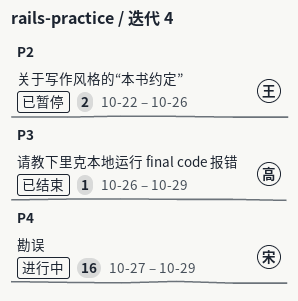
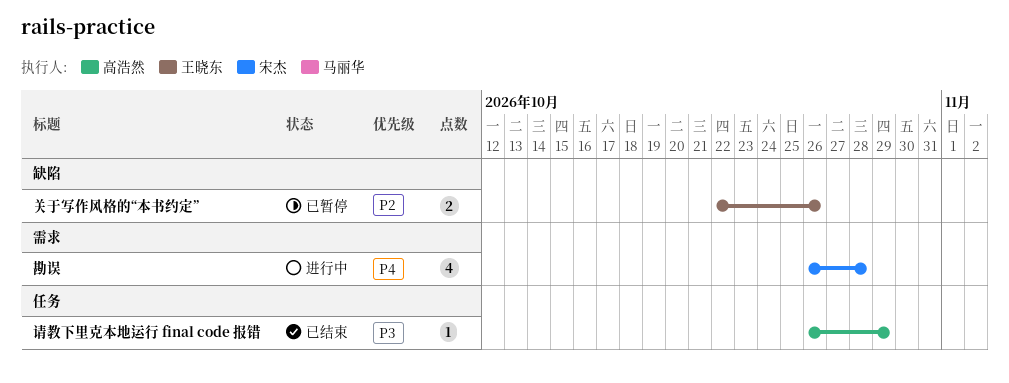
勘误, estimate: 16 -> 4
勘误, start: Oct 27 -> Oct 26
勘误, due: Oct 29 -> Oct 28

